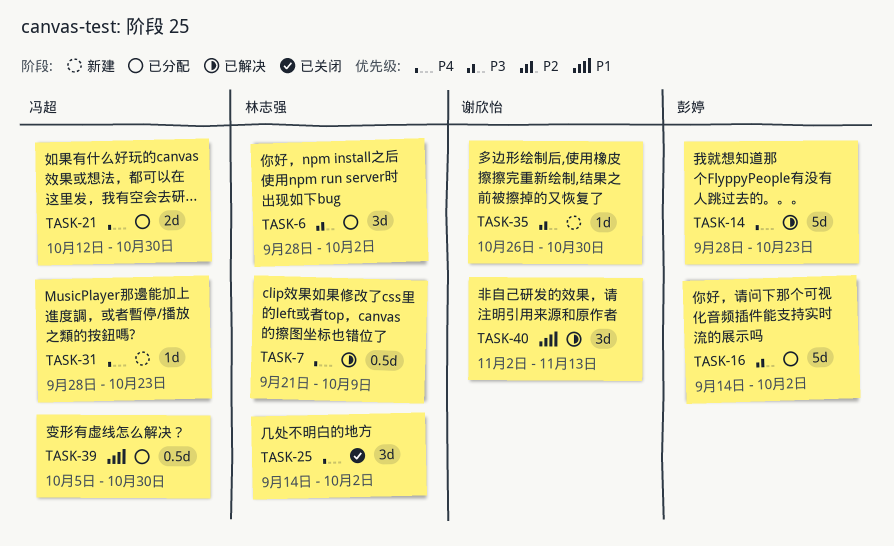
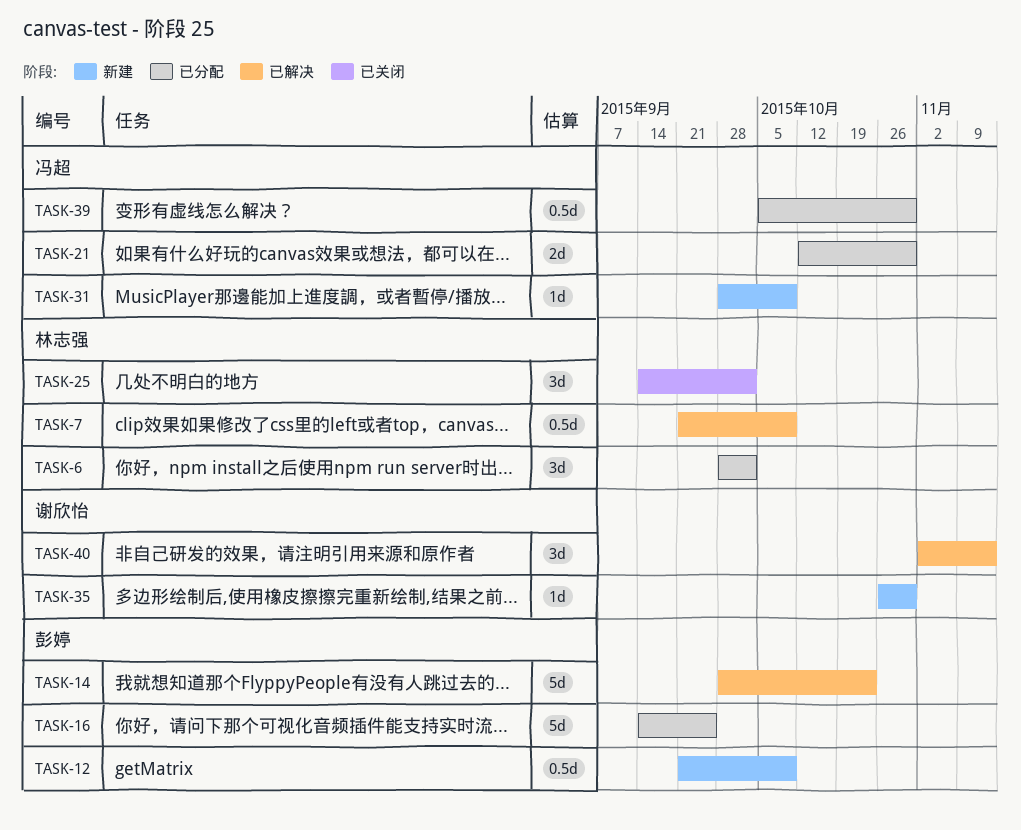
TASK-12: none -> present
TASK-16, due: Oct 2 -> Sep 25
TASK-31, due: Oct 23 -> Oct 9

